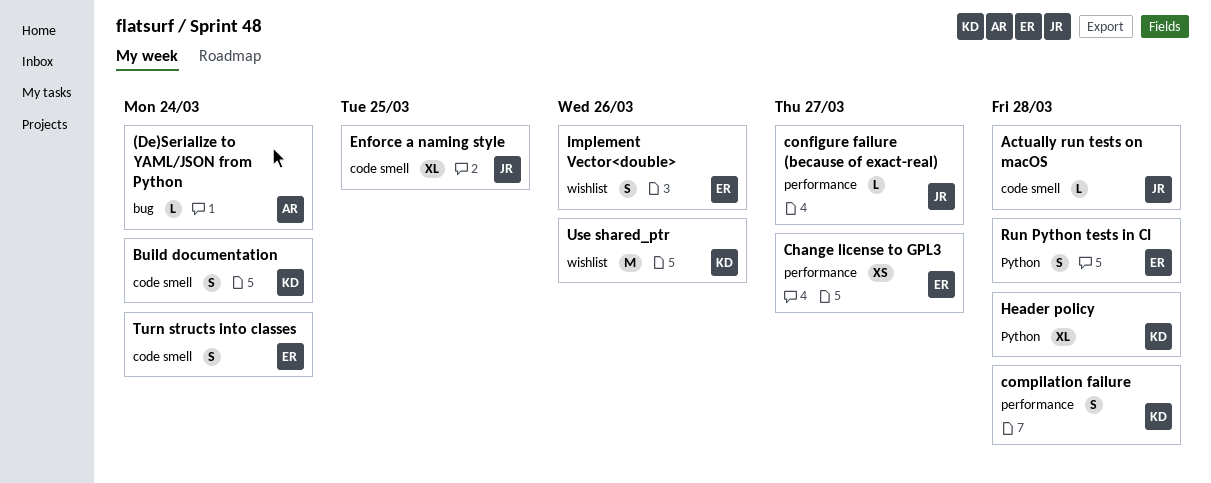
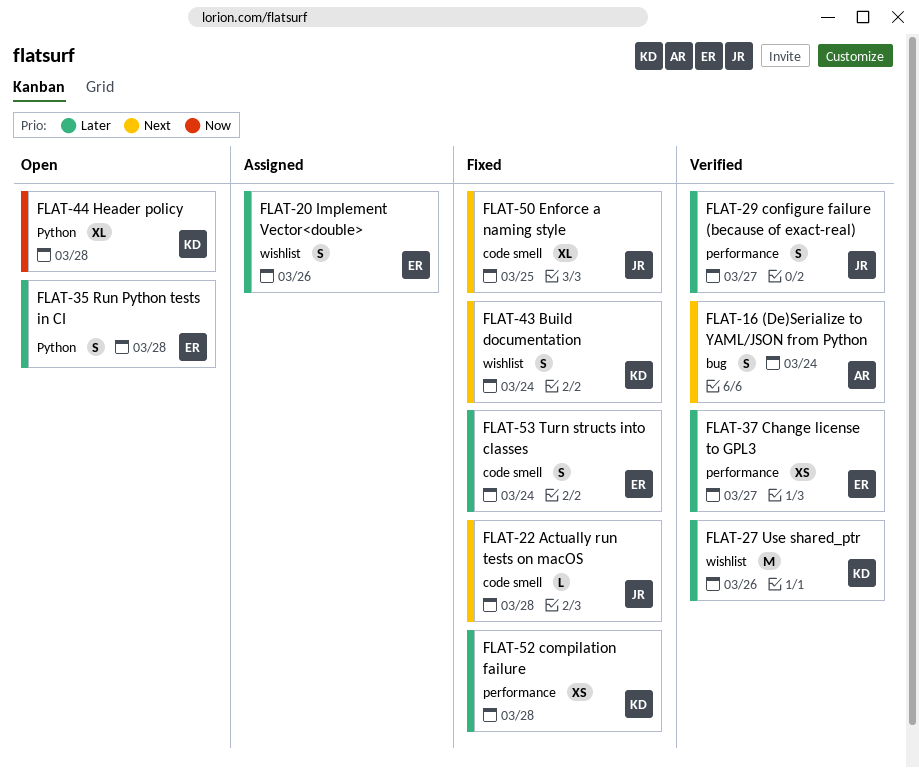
(De)Serialize to YAML/JSON from Python, estimate: L -> S
Build documentation, label: code smell -> wishlist
compilation failure, estimate: S -> XS
configure failure (because of exact-real), estimate: L -> S

